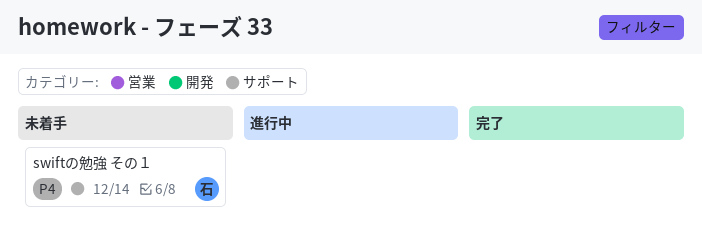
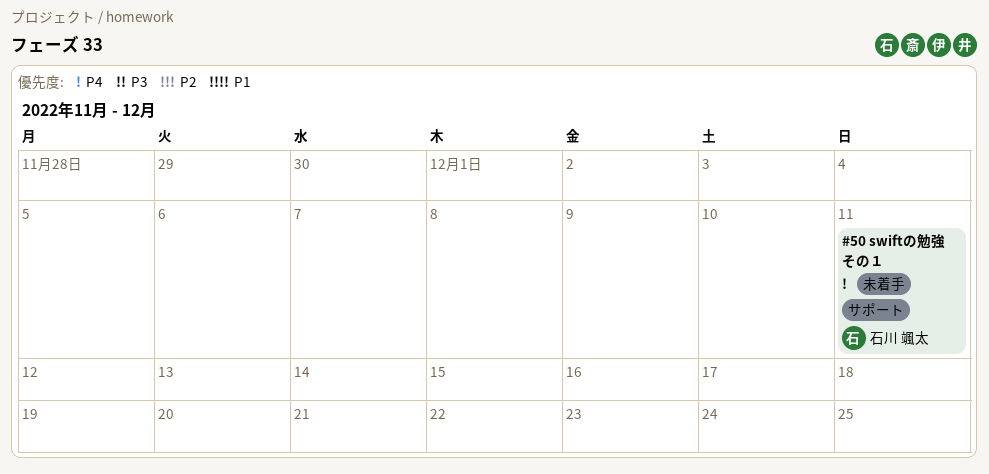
swiftの勉強 その１, due: Dec 14 -> Dec 11

